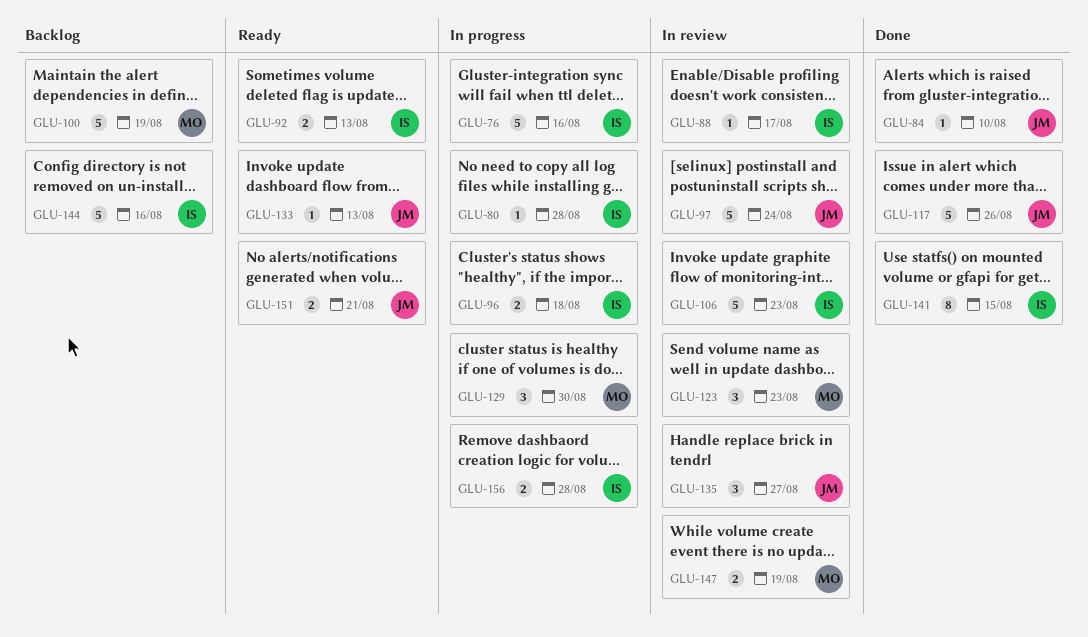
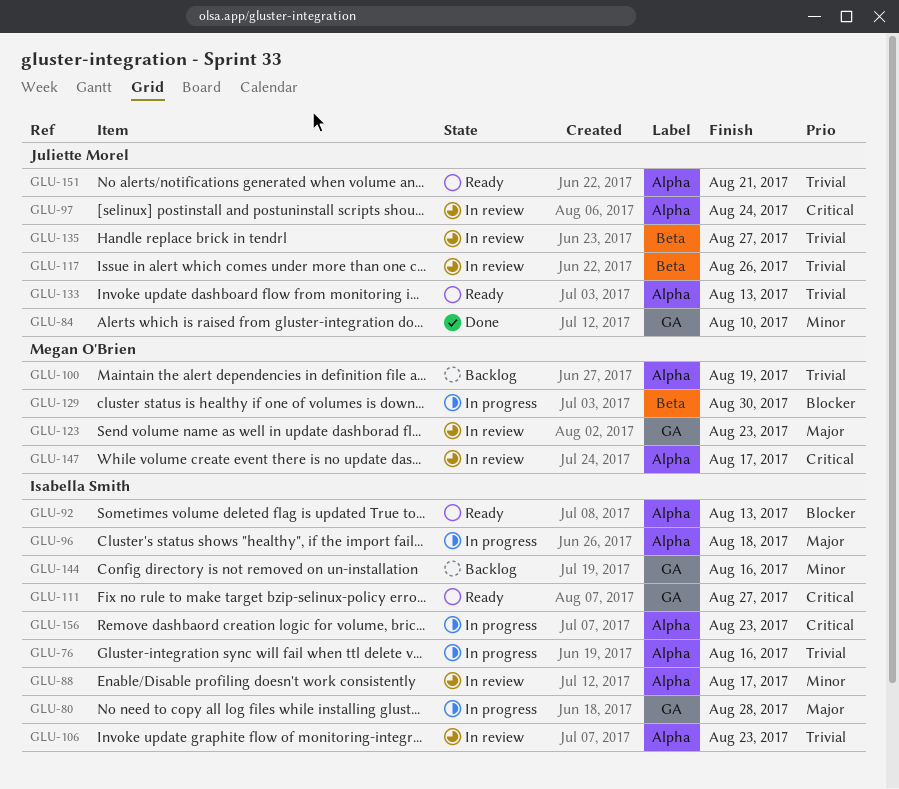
GLU-111: none -> present
GLU-117, status: Done -> In review
GLU-141: present -> none
GLU-147, due: Aug 19 -> Aug 17
GLU-156, due: Aug 28 -> Aug 23

